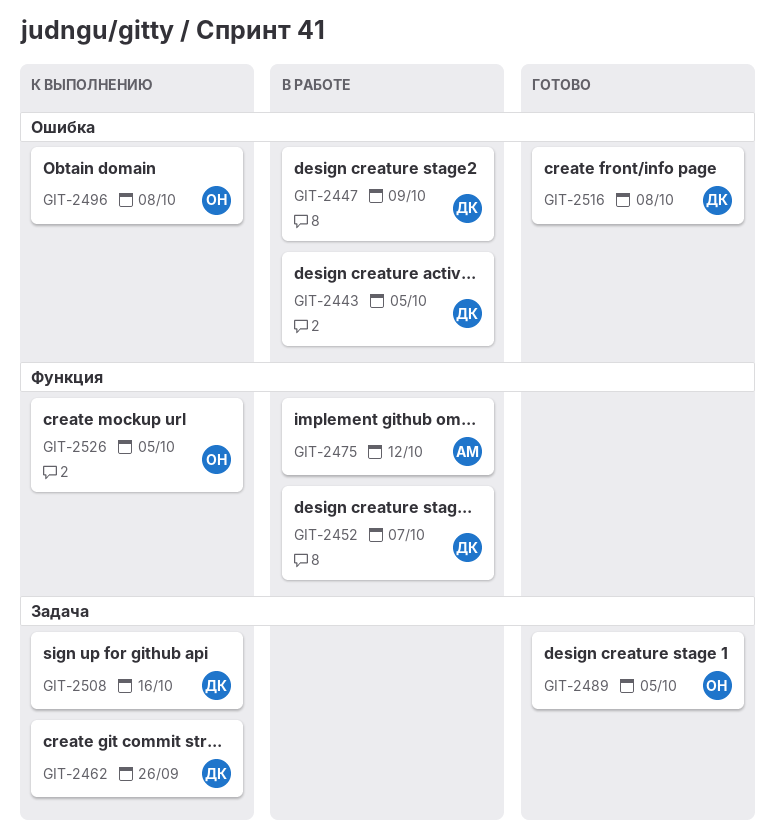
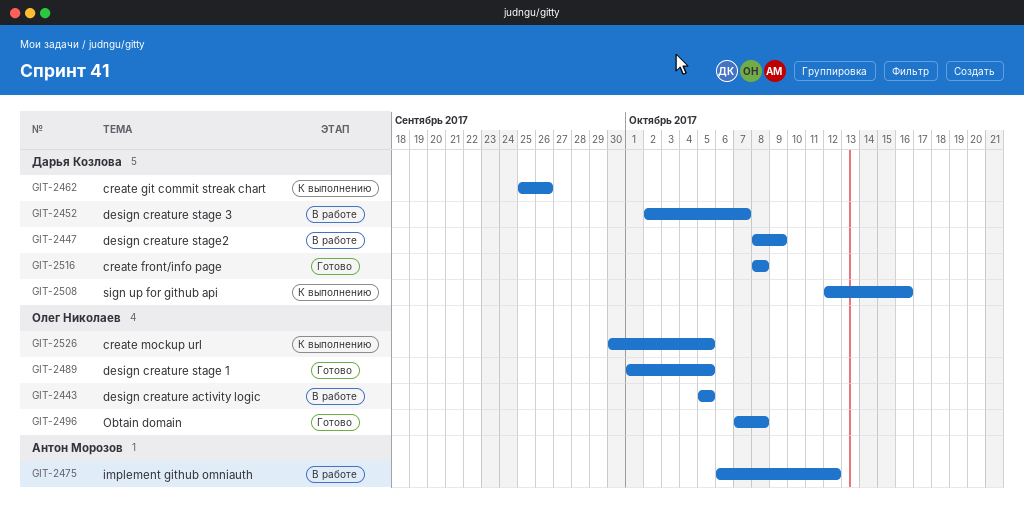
GIT-2443, owner: Дарья Козлова -> Олег Николаев
GIT-2496, status: К выполнению -> Готово

